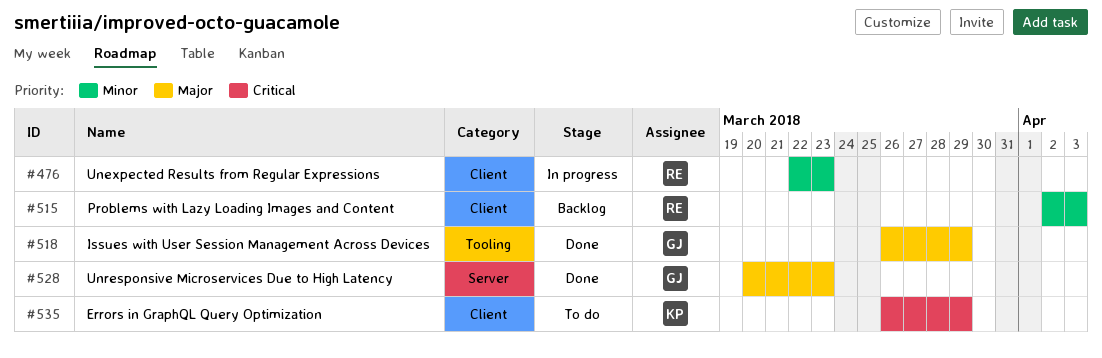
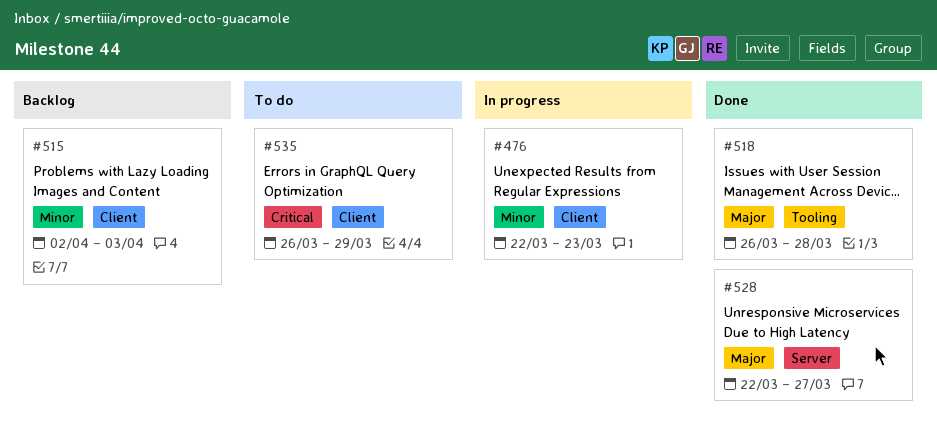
#518, due: Mar 29 -> Mar 28
#528, start: Mar 20 -> Mar 22
#528, due: Mar 23 -> Mar 27

